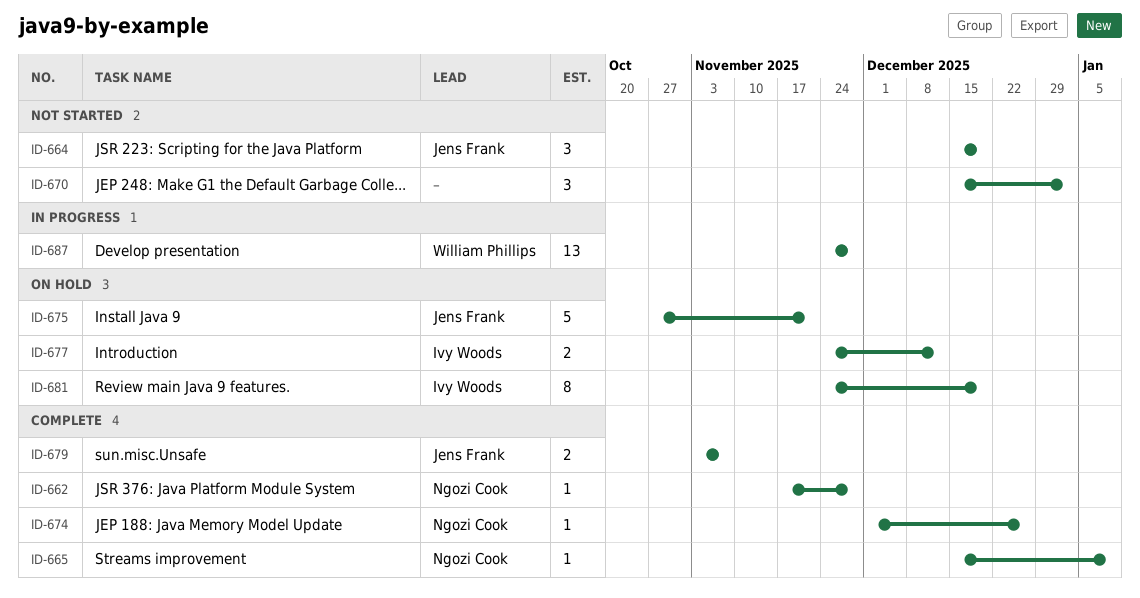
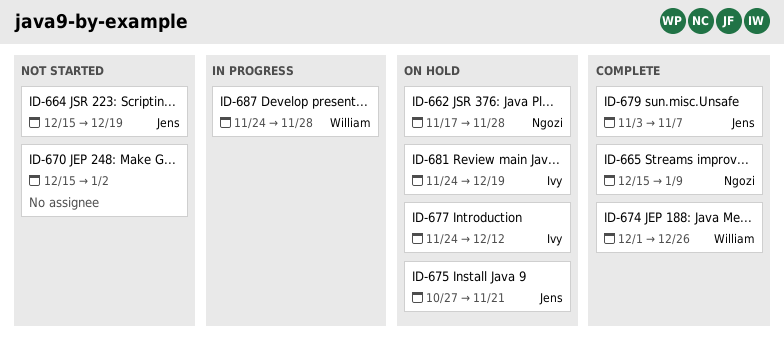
ID-662, status: Complete -> On hold
ID-674, owner: Ngozi Cook -> William Phillips

